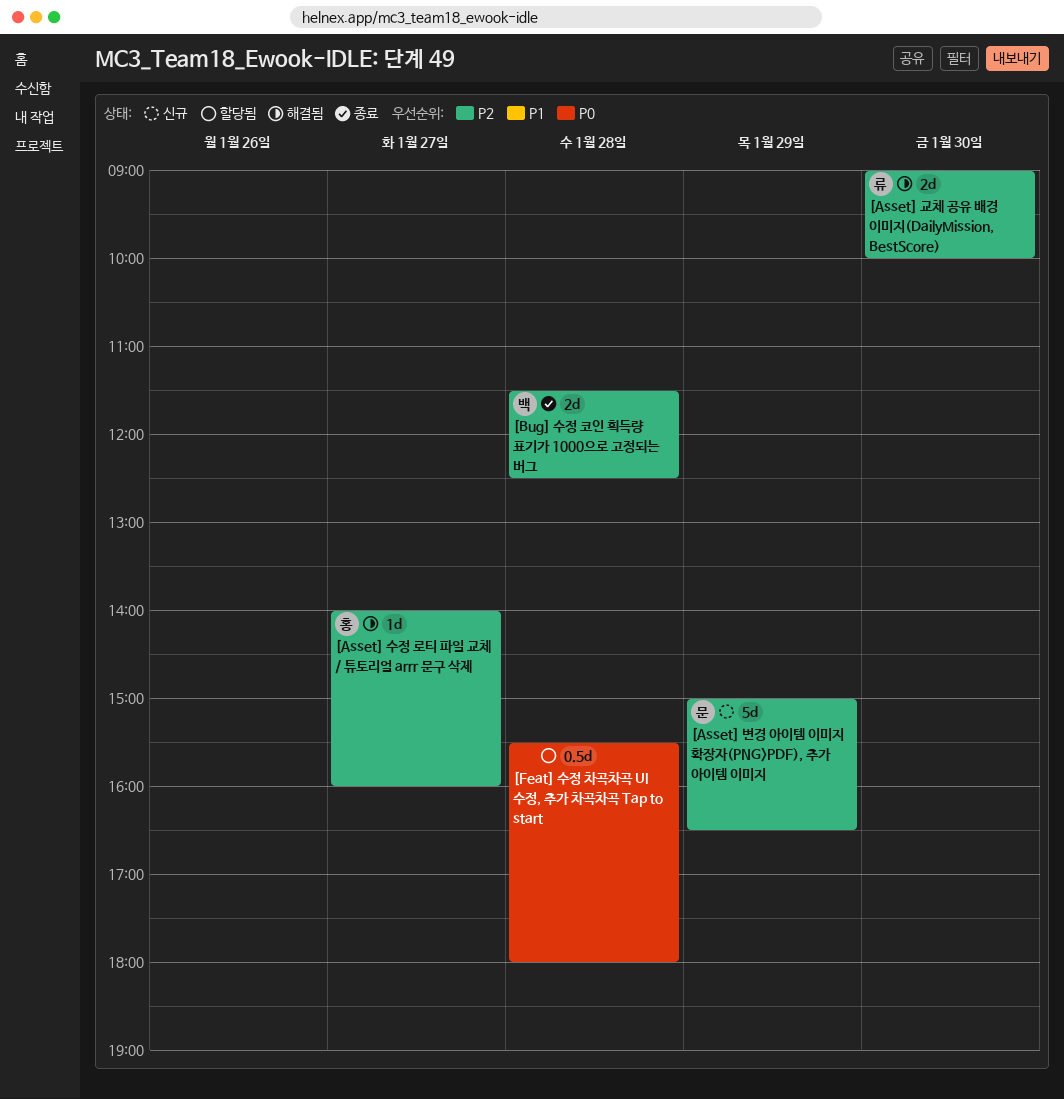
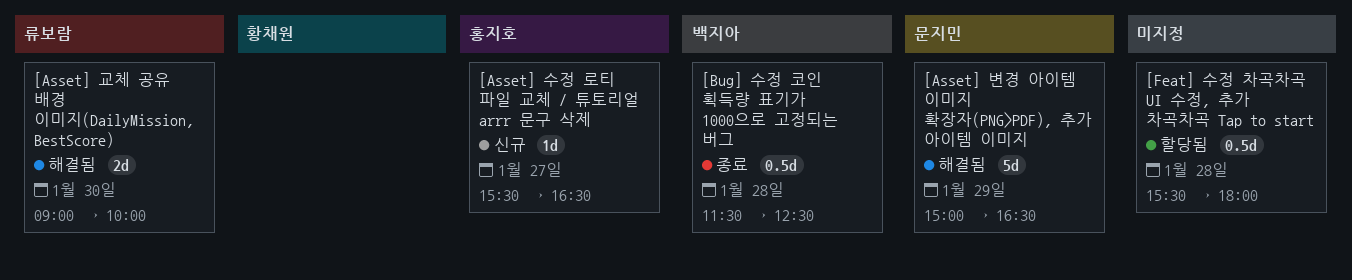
[Asset] 변경 아이템 이미지 확장자(PNG>PDF), 추가 아이템 이미지, status: 신규 -> 해결됨
[Asset] 수정 로티 파일 교체 / 튜토리얼 arrr 문구 삭제, status: 해결됨 -> 신규
[Asset] 수정 로티 파일 교체 / 튜토리얼 arrr 문구 삭제, begins: 14:00 -> 15:30
[Asset] 수정 로티 파일 교체 / 튜토리얼 arrr 문구 삭제, ends: 16:00 -> 16:30
[Bug] 수정 코인 획득량 표기가 1000으로 고정되는 버그, estimate: 2d -> 0.5d

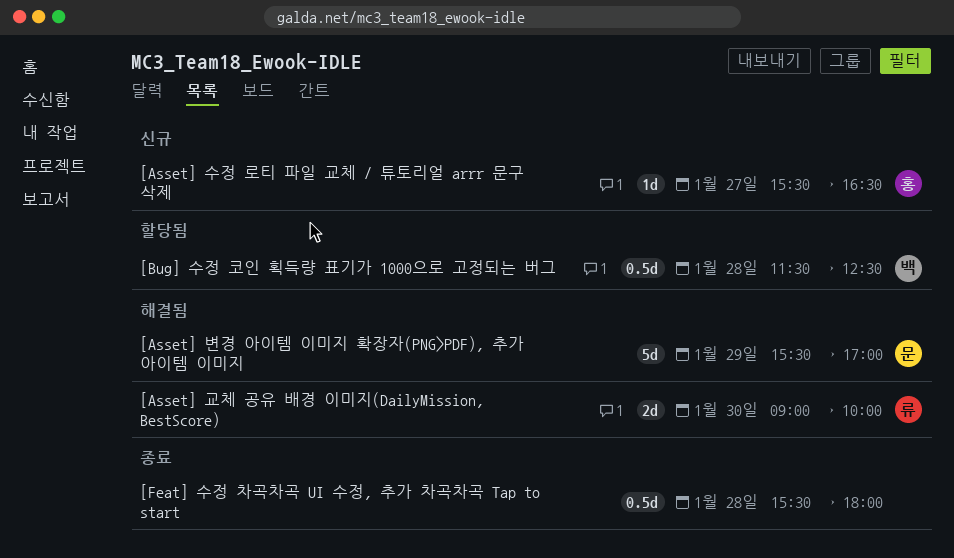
[Asset] 변경 아이템 이미지 확장자(PNG>PDF), 추가 아이템 이미지, begins: 15:00 -> 15:30
[Asset] 변경 아이템 이미지 확장자(PNG>PDF), 추가 아이템 이미지, ends: 16:30 -> 17:00
[Bug] 수정 코인 획득량 표기가 1000으로 고정되는 버그, status: 종료 -> 할당됨
[Feat] 수정 차곡차곡 UI 수정, 추가 차곡차곡 Tap to start, status: 할당됨 -> 종료

